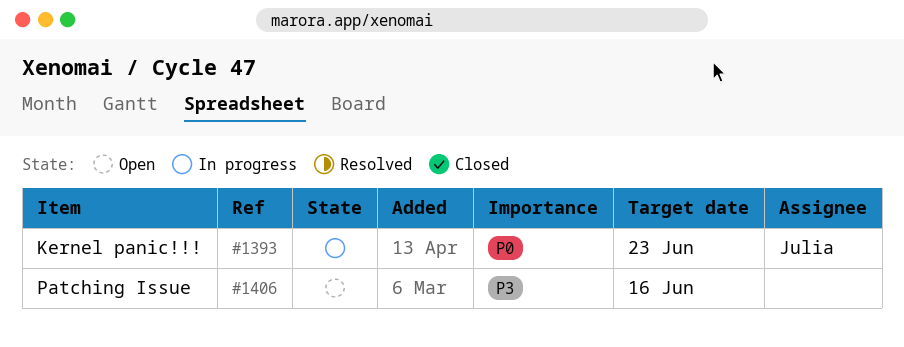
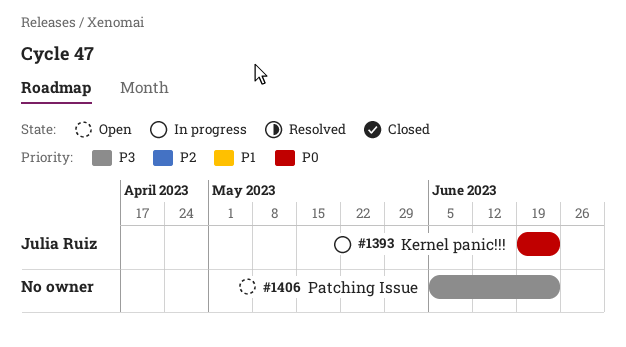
#1406, due: Jun 16 -> Jun 23

